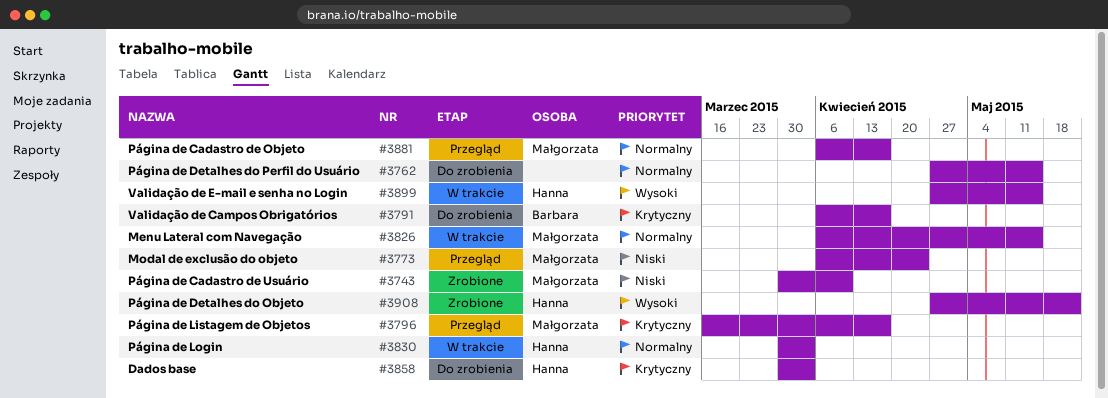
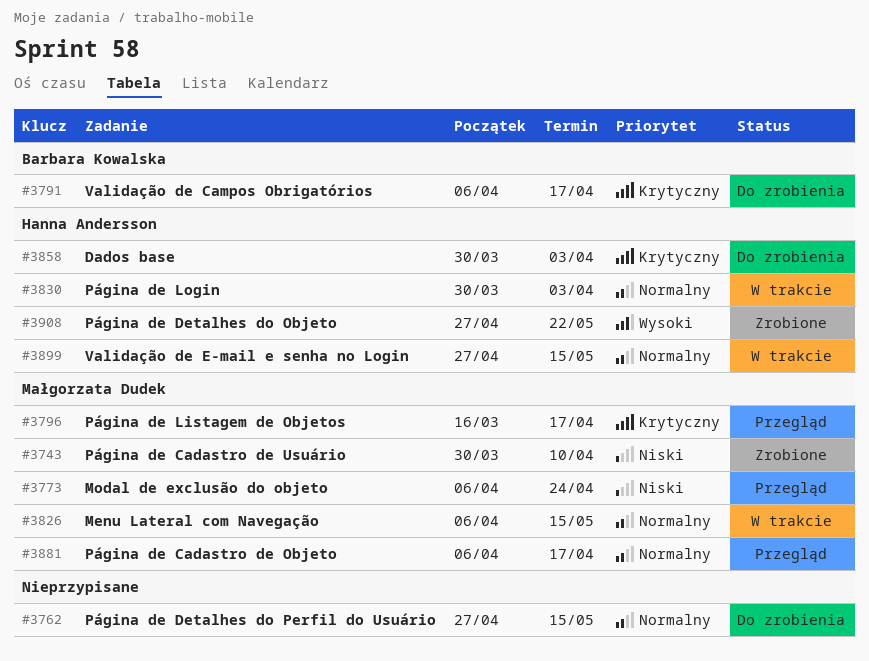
#3899, priority: Wysoki -> Normalny

